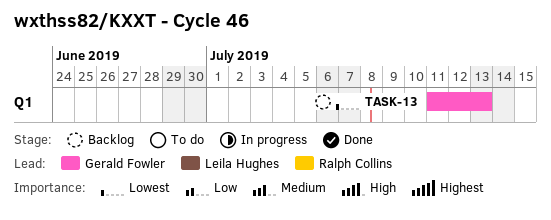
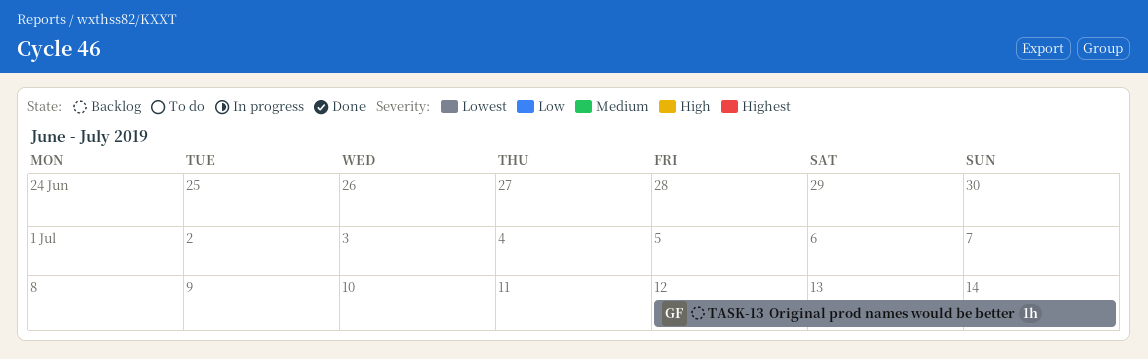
TASK-13, start: Jul 11 -> Jul 12
TASK-13, due: Jul 13 -> Jul 14

